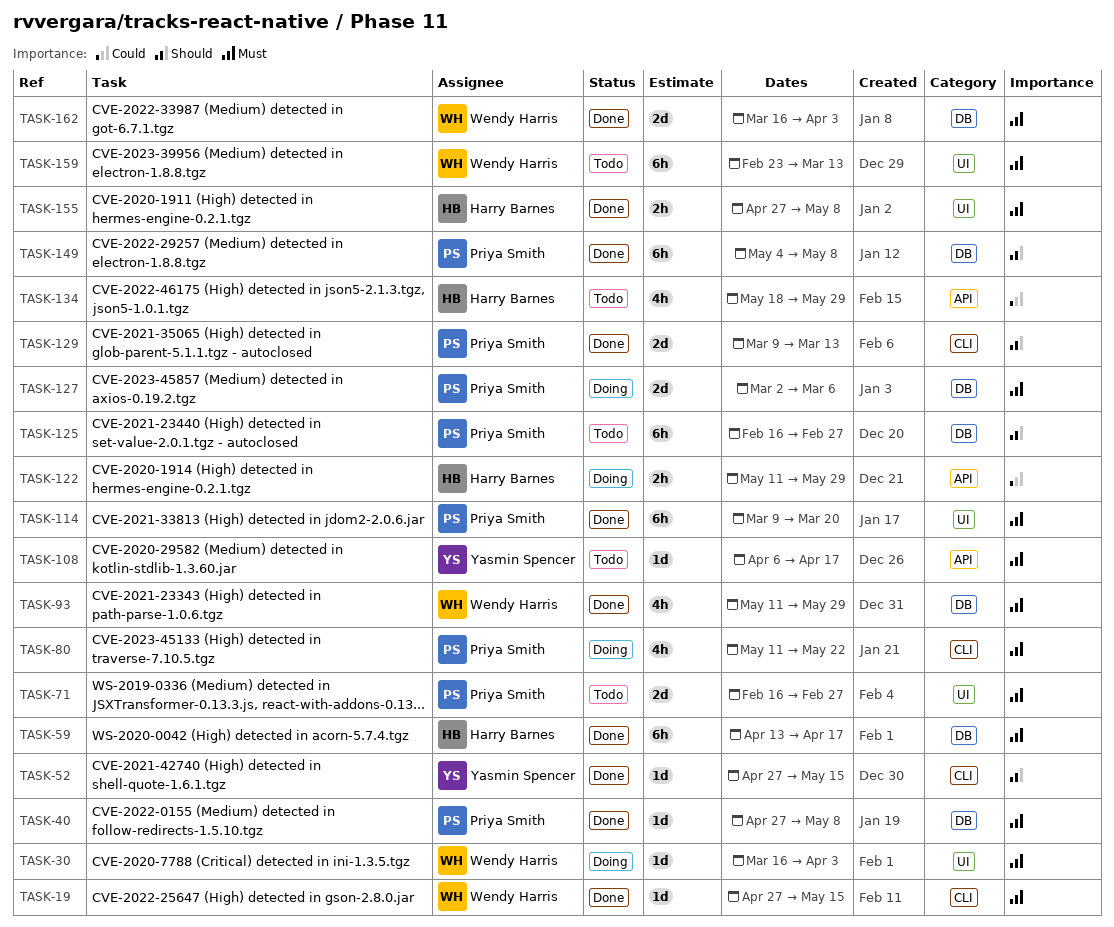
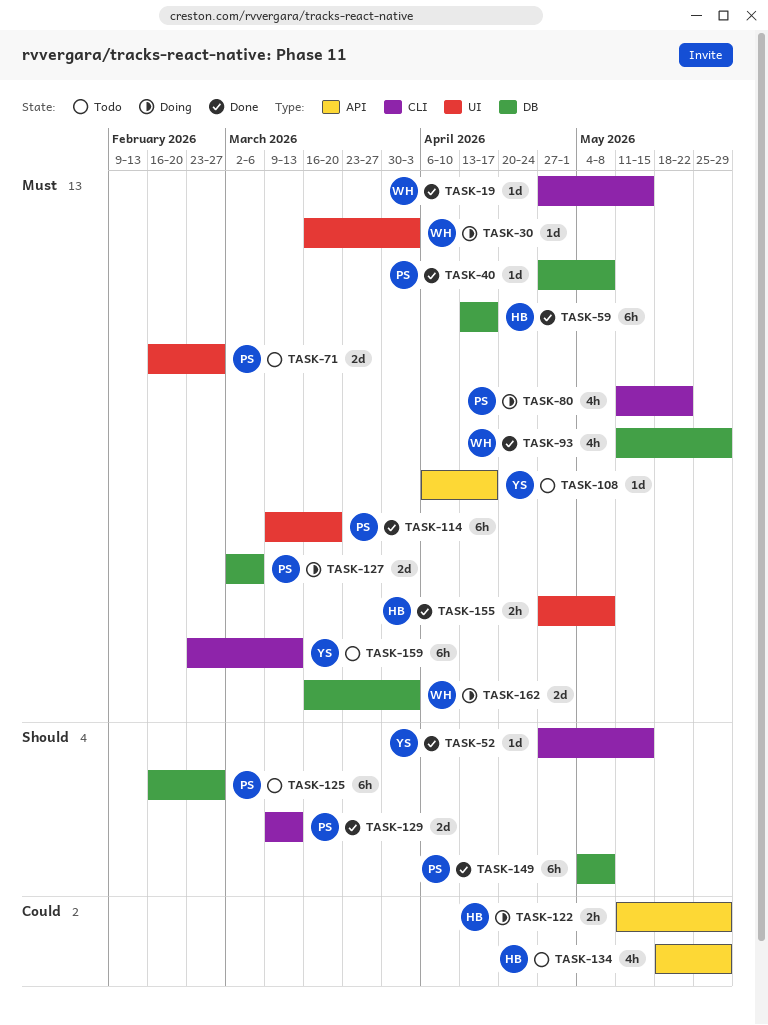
TASK-159, owner: Wendy Harris -> Yasmin Spencer
TASK-159, label: UI -> CLI
TASK-162, status: Done -> Doing

